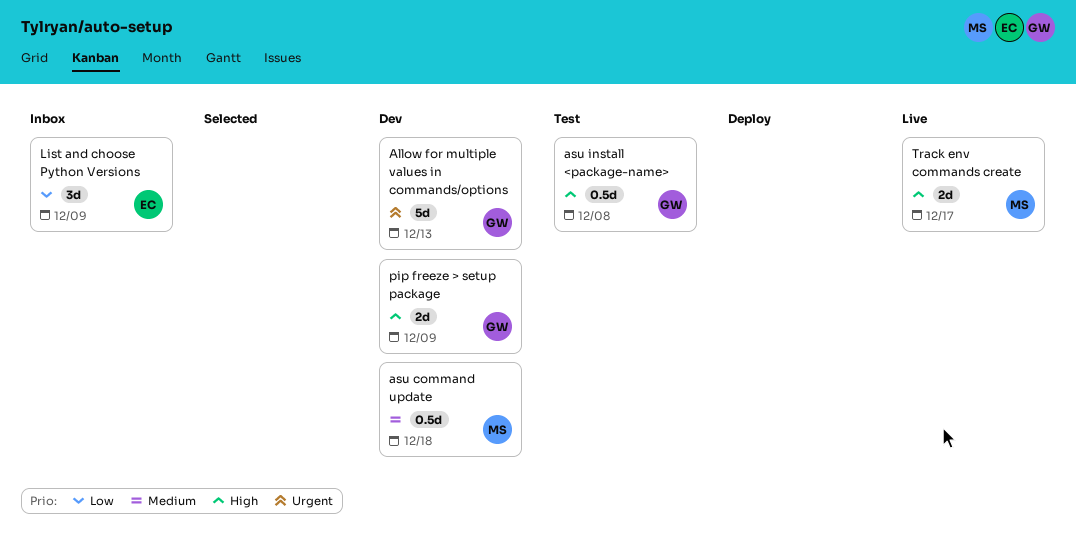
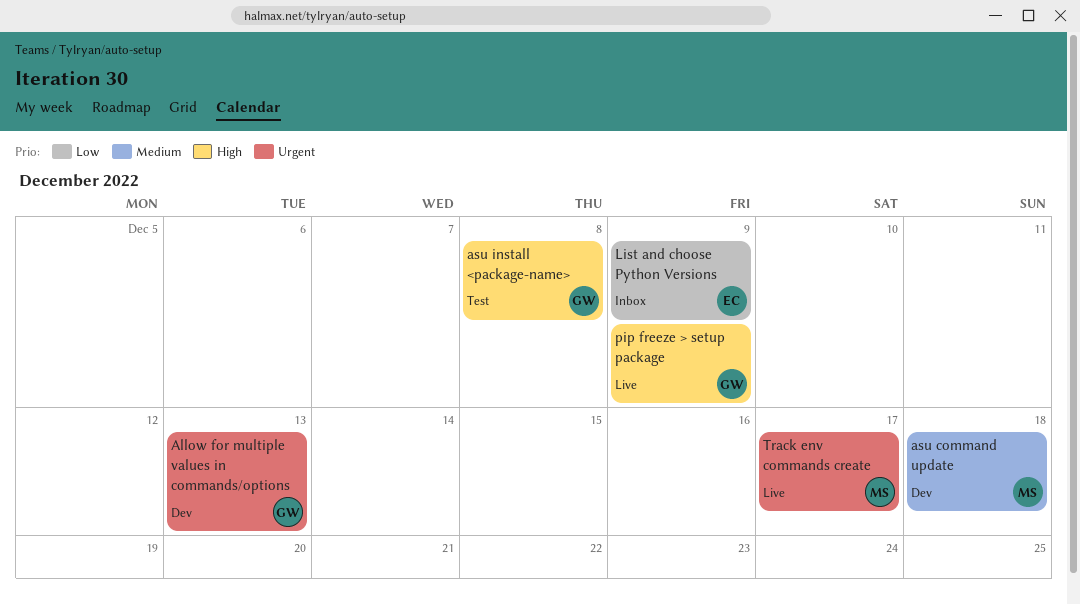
pip freeze > setup package, status: Dev -> Live
Track env commands create, priority: High -> Urgent

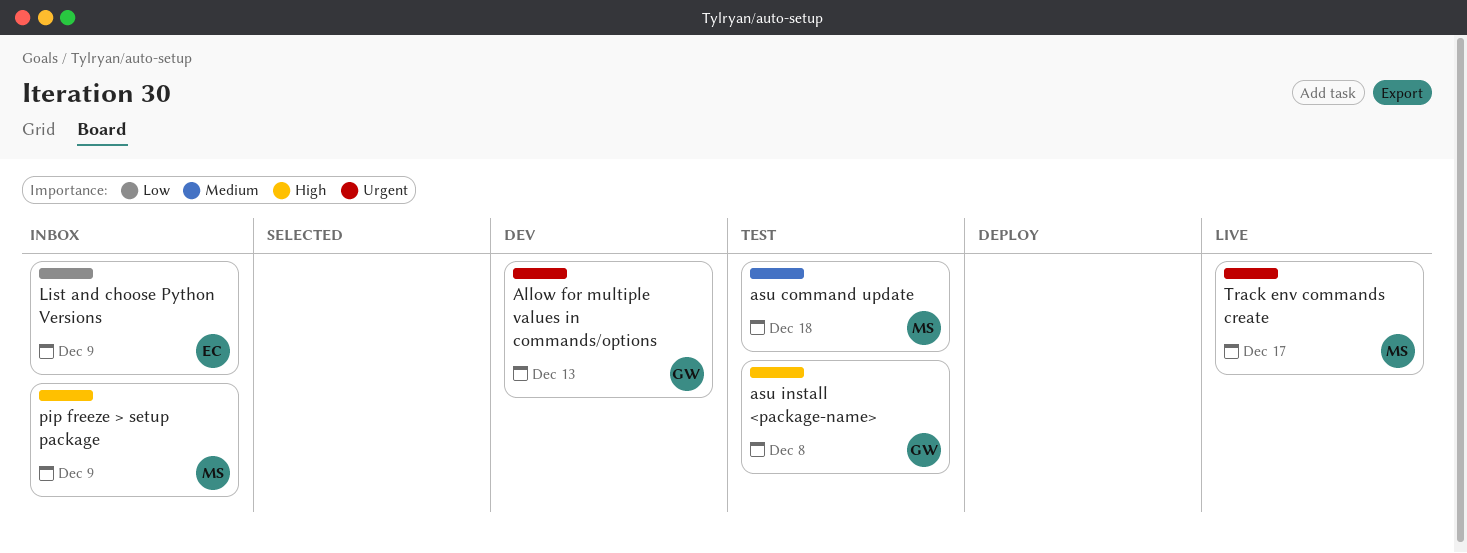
asu command update, status: Dev -> Test
pip freeze > setup package, status: Live -> Inbox
pip freeze > setup package, owner: GW -> MS

